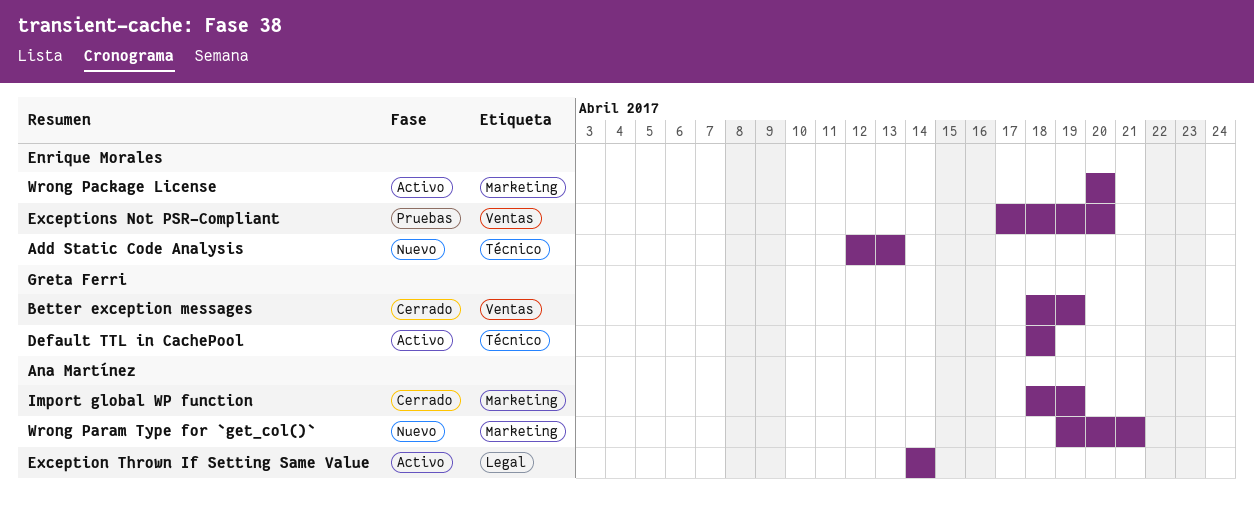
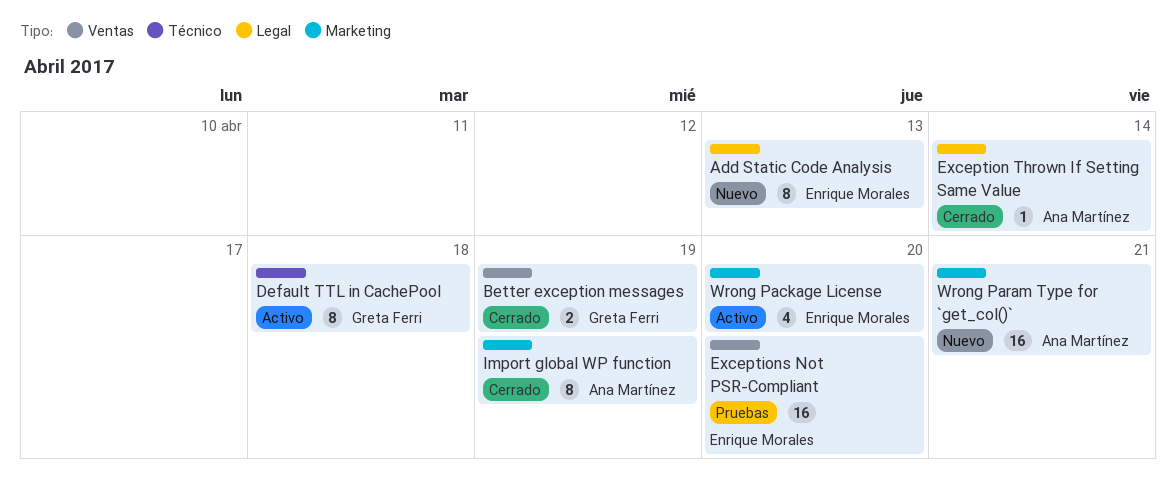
Add Static Code Analysis, label: Técnico -> Legal
Exception Thrown If Setting Same Value, status: Activo -> Cerrado

